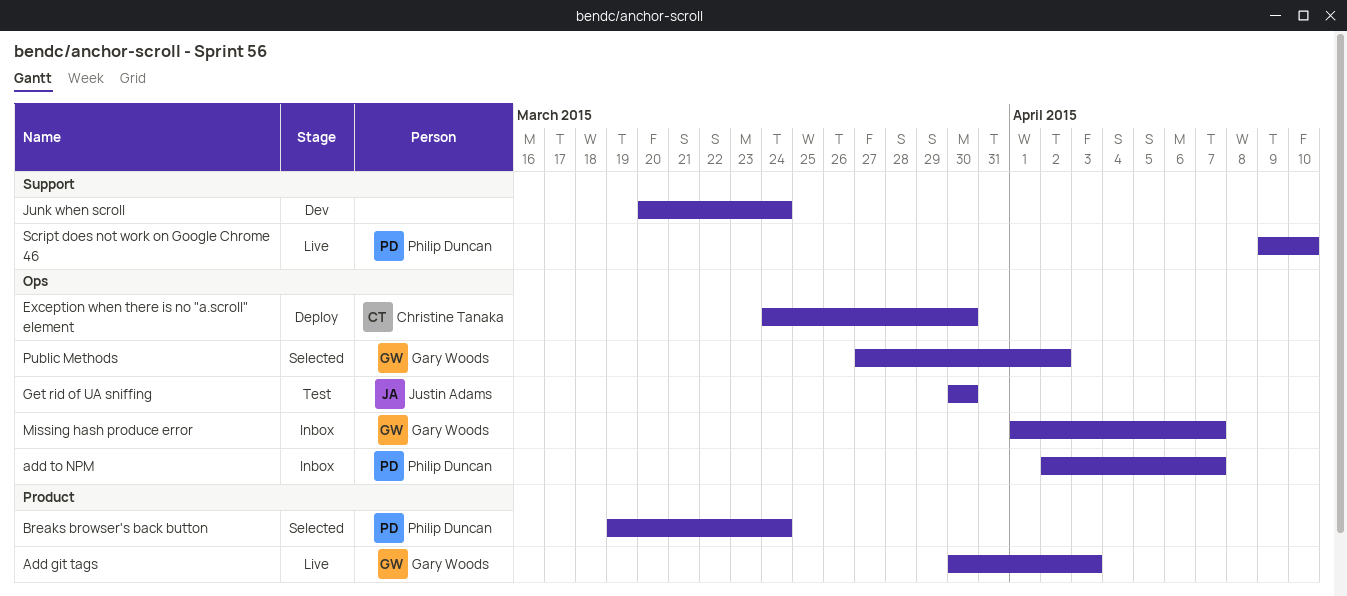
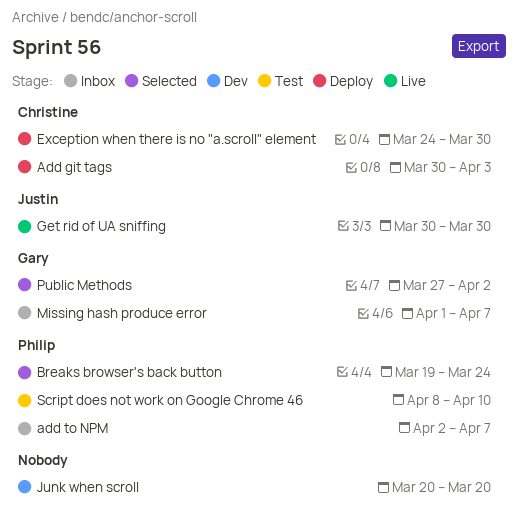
Add git tags, status: Live -> Deploy
Add git tags, owner: Gary Woods -> Christine Tanaka
Get rid of UA sniffing, status: Test -> Live
Junk when scroll, due: Mar 24 -> Mar 20
Script does not work on Google Chrome 46, status: Live -> Test
Script does not work on Google Chrome 46, start: Apr 9 -> Apr 8

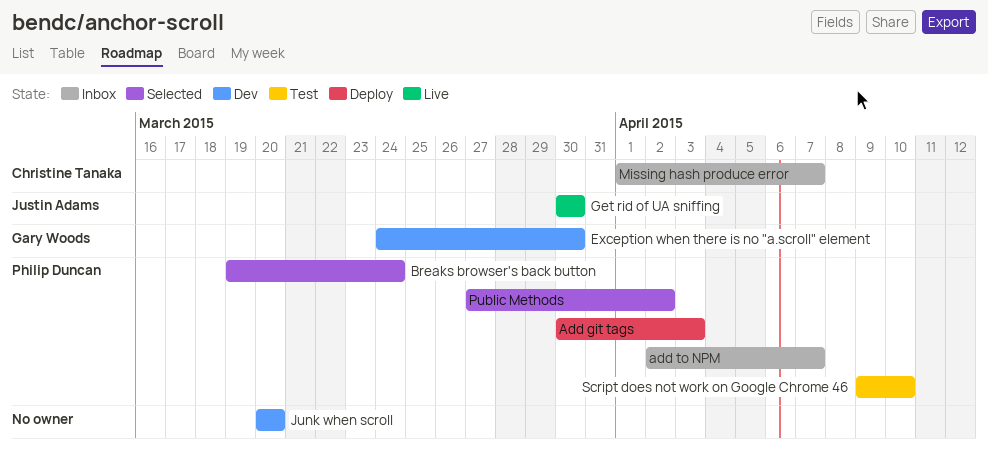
Add git tags, owner: Christine Tanaka -> Philip Duncan
Exception when there is no "a.scroll" element, status: Deploy -> Dev
Exception when there is no "a.scroll" element, owner: Christine Tanaka -> Gary Woods
Missing hash produce error, owner: Gary Woods -> Christine Tanaka
Public Methods, owner: Gary Woods -> Philip Duncan
Script does not work on Google Chrome 46, start: Apr 8 -> Apr 9

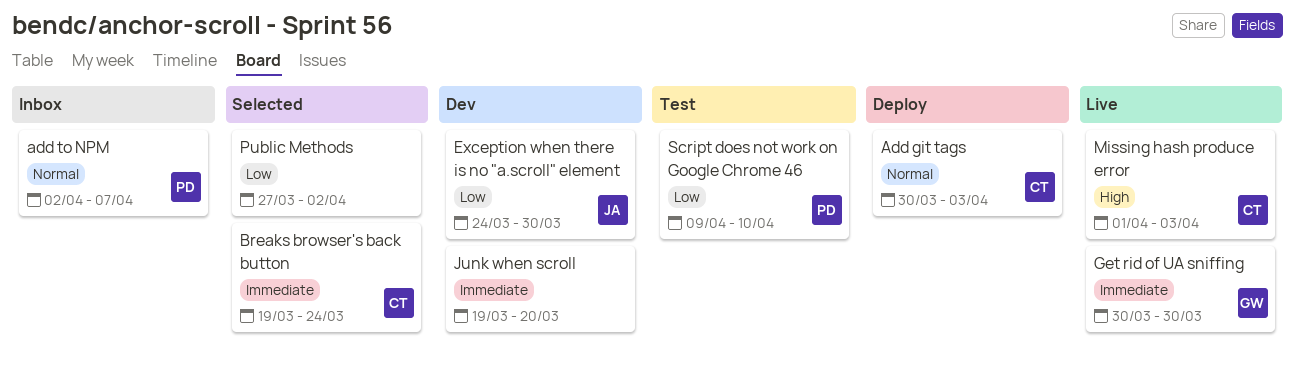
Add git tags, owner: Philip Duncan -> Christine Tanaka
Breaks browser's back button, owner: Philip Duncan -> Christine Tanaka
Exception when there is no "a.scroll" element, owner: Gary Woods -> Justin Adams
Get rid of UA sniffing, owner: Justin Adams -> Gary Woods
Junk when scroll, start: Mar 20 -> Mar 19
Missing hash produce error, status: Inbox -> Live
Missing hash produce error, due: Apr 7 -> Apr 3
Public Methods, owner: Philip Duncan -> none

